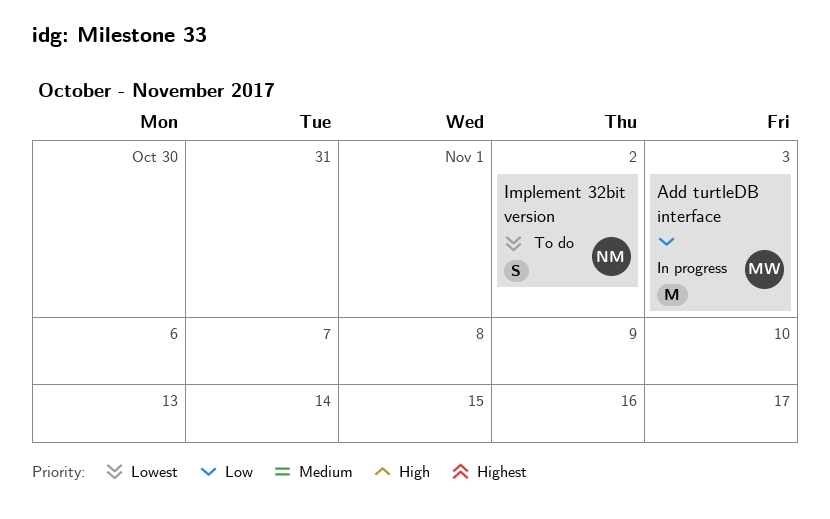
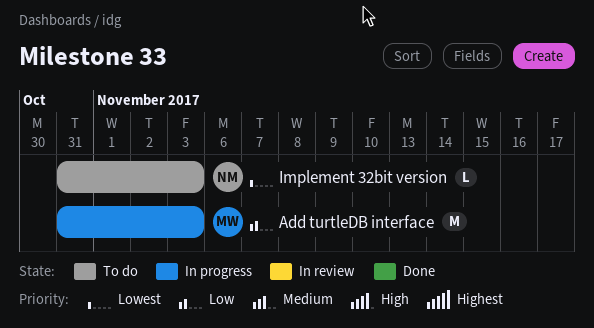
Implement 32bit version, estimate: S -> L
Implement 32bit version, due: Nov 2 -> Nov 3

